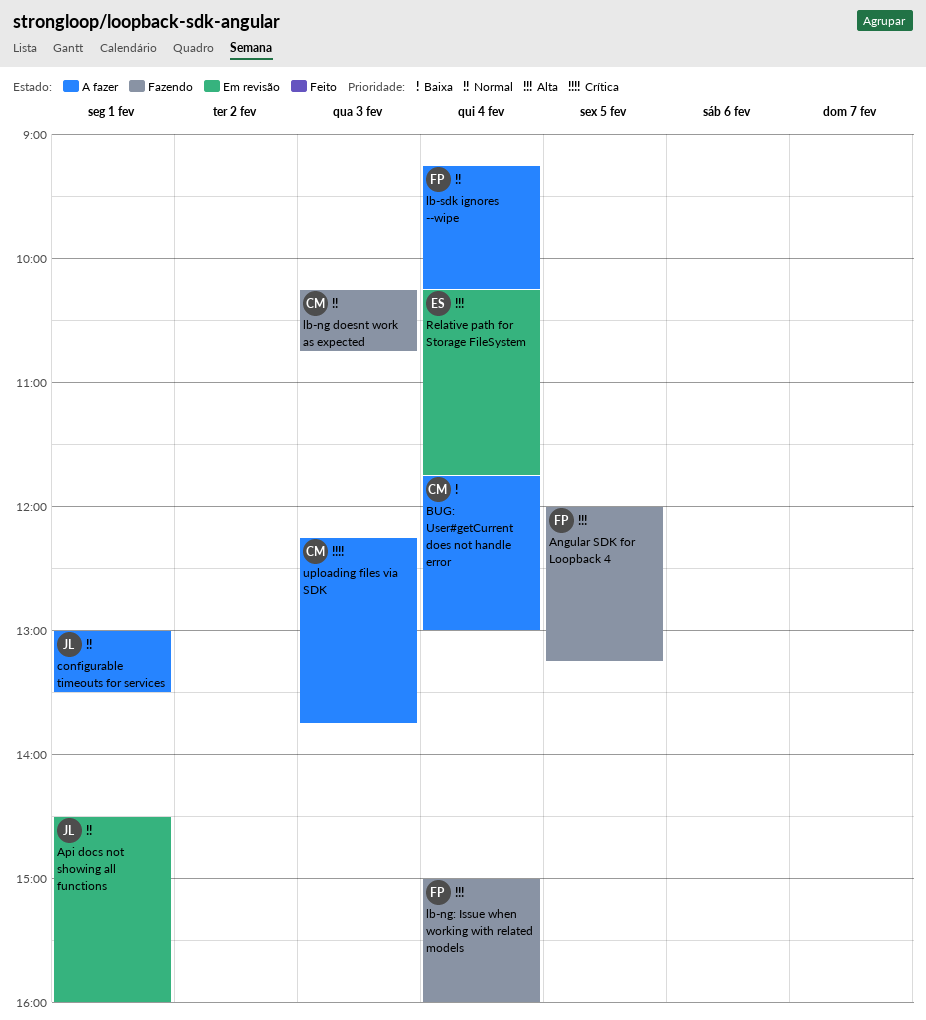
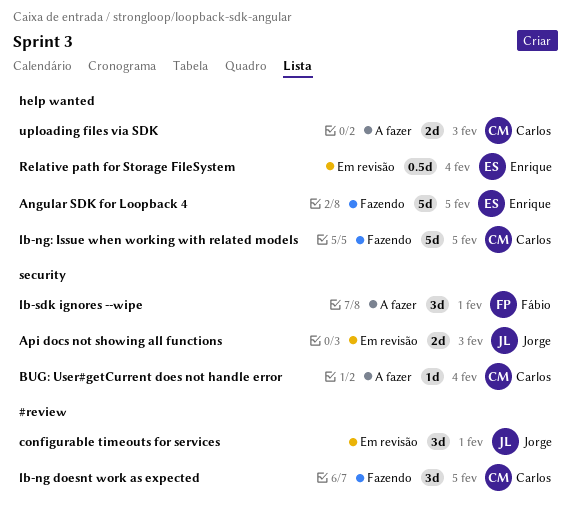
Angular SDK for Loopback 4, owner: Fábio -> Enrique
Api docs not showing all functions, day: Feb 1 -> Feb 3
configurable timeouts for services, status: A fazer -> Em revisão
lb-ng doesnt work as expected, day: Feb 3 -> Feb 5
lb-ng: Issue when working with related models, owner: Fábio -> Carlos
lb-ng: Issue when working with related models, day: Feb 4 -> Feb 5
lb-sdk ignores --wipe, day: Feb 4 -> Feb 1

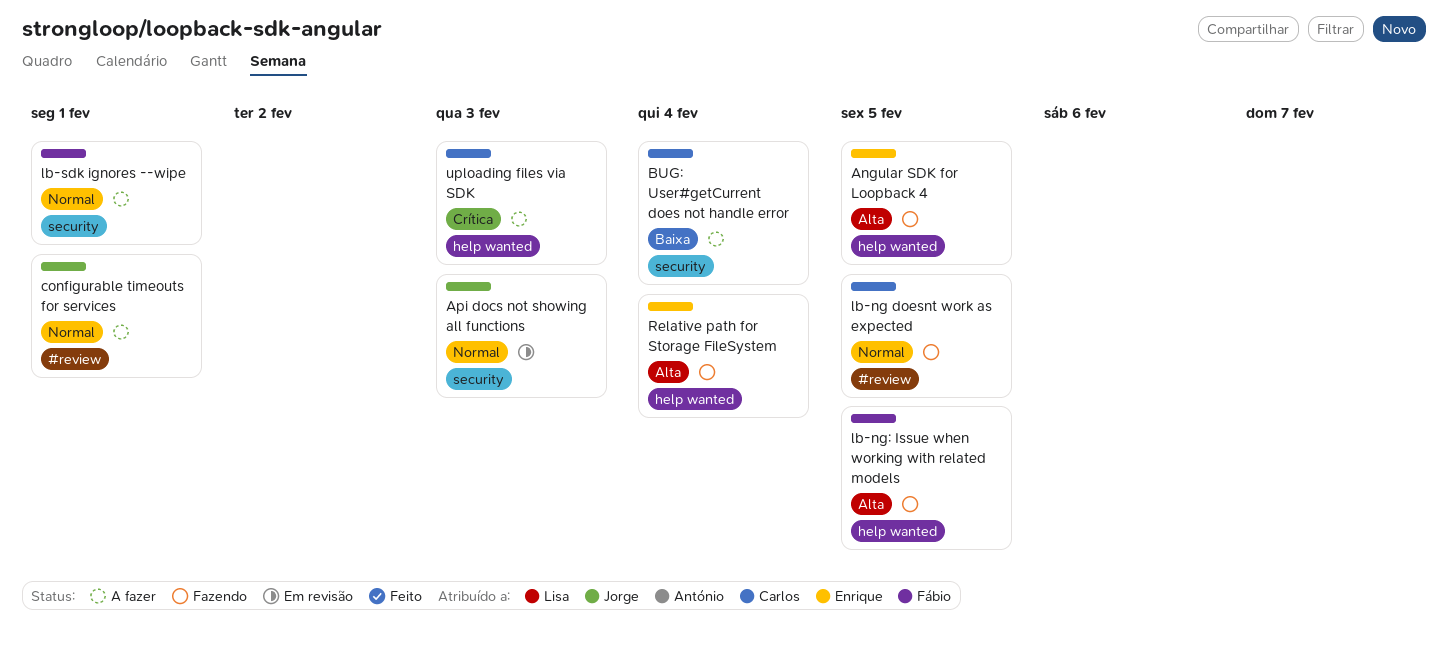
configurable timeouts for services, status: Em revisão -> A fazer
lb-ng: Issue when working with related models, owner: Carlos -> Fábio
Relative path for Storage FileSystem, status: Em revisão -> Fazendo

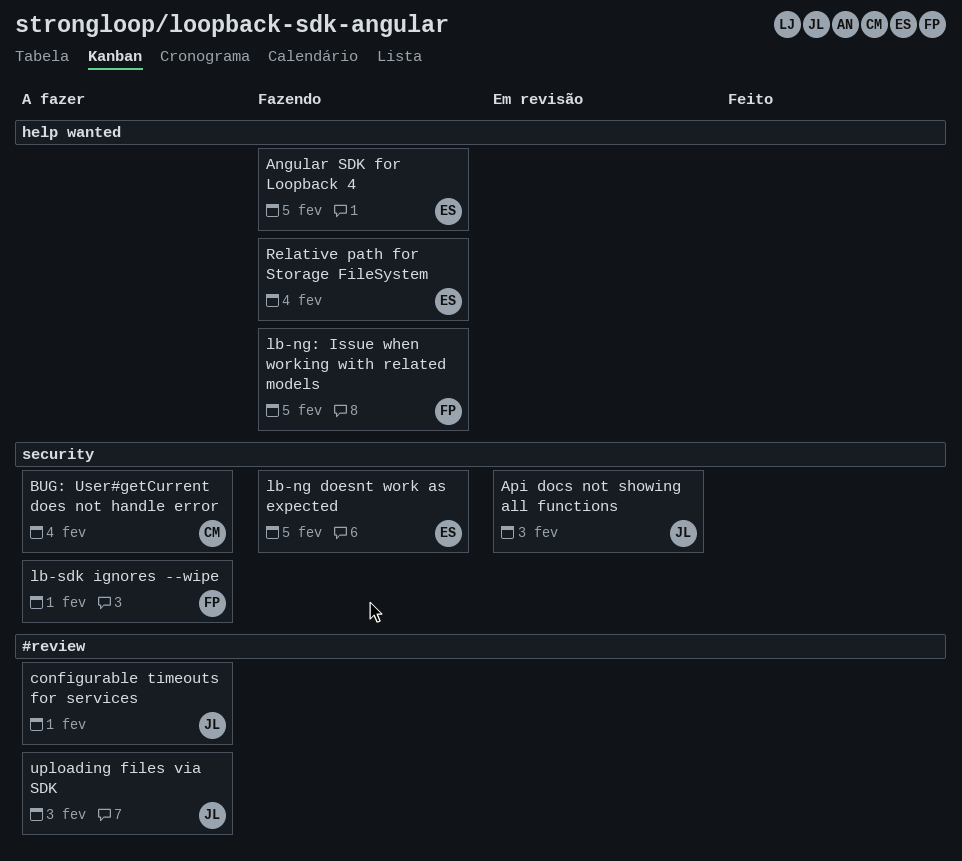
lb-ng doesnt work as expected, owner: Carlos -> Enrique
lb-ng doesnt work as expected, label: #review -> security
uploading files via SDK, owner: Carlos -> Jorge
uploading files via SDK, label: help wanted -> #review

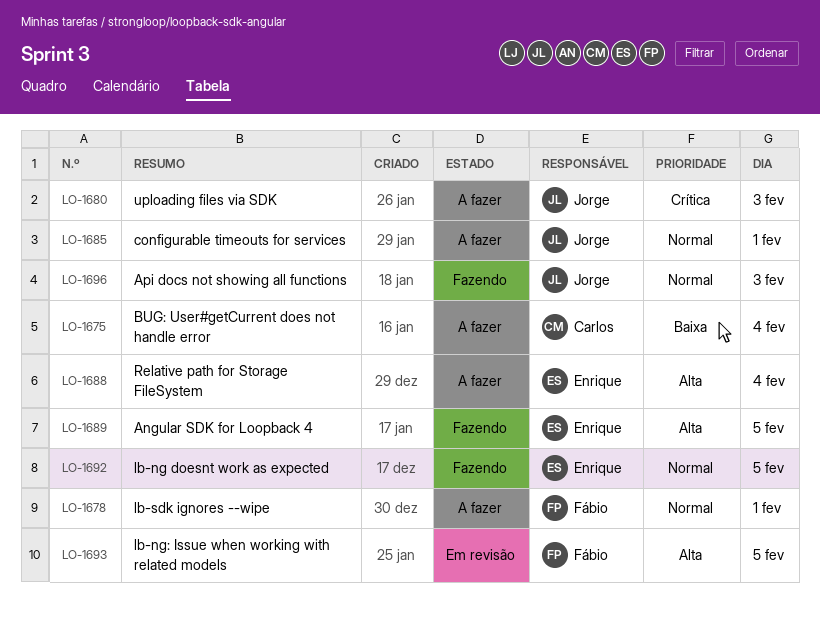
Api docs not showing all functions, status: Em revisão -> Fazendo
lb-ng: Issue when working with related models, status: Fazendo -> Em revisão
Relative path for Storage FileSystem, status: Fazendo -> A fazer

